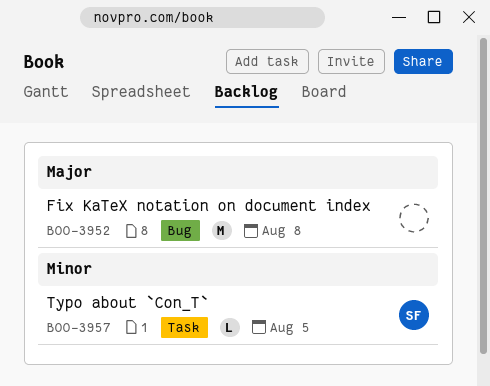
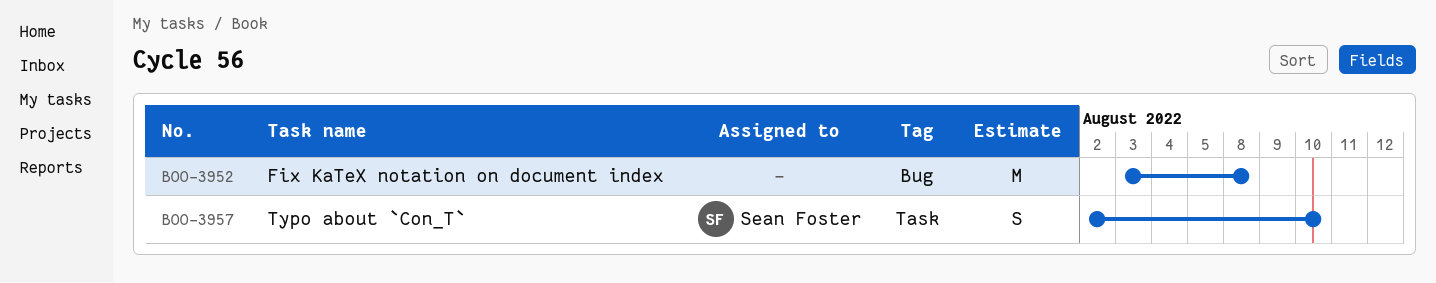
BOO-3957, estimate: L -> S
BOO-3957, due: Aug 5 -> Aug 10

